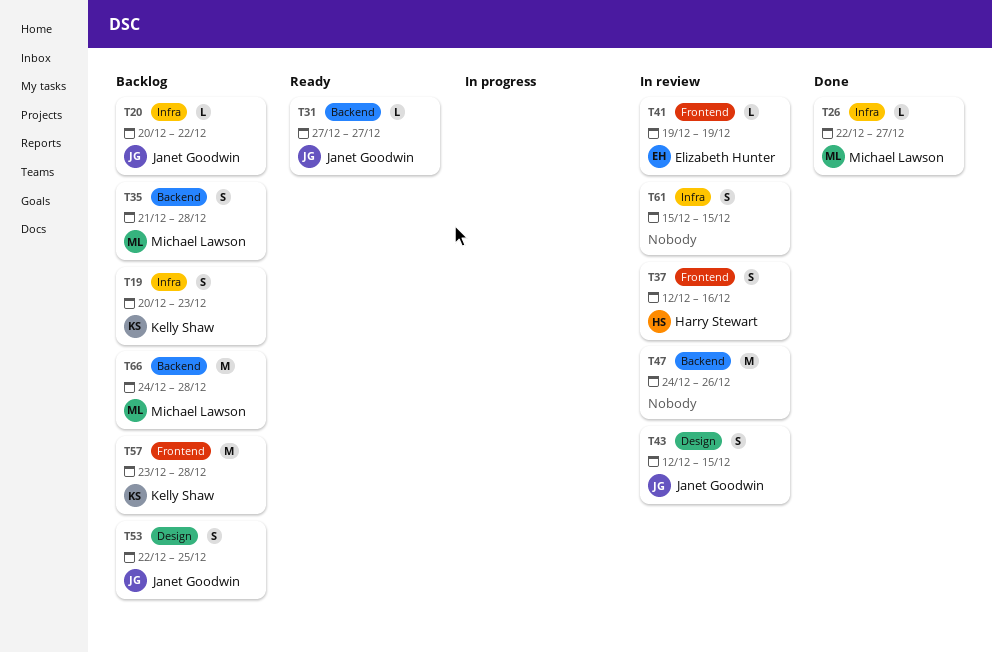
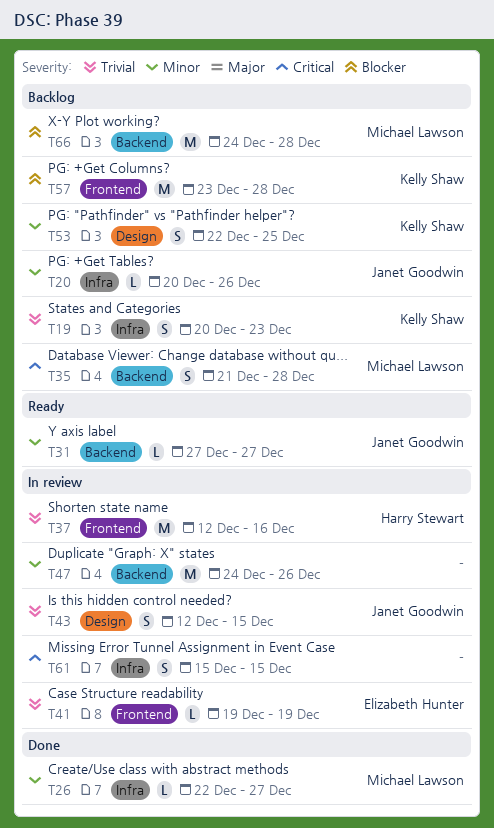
T20, due: Dec 22 -> Dec 26
T37, estimate: S -> M
T53, owner: Janet Goodwin -> Kelly Shaw

